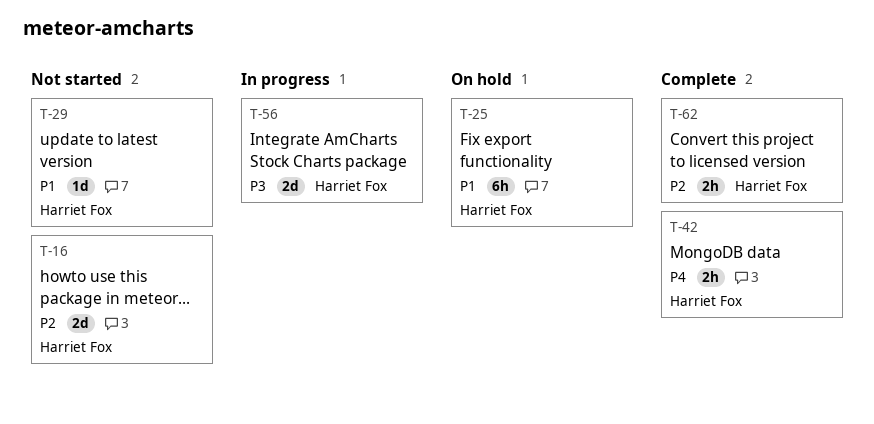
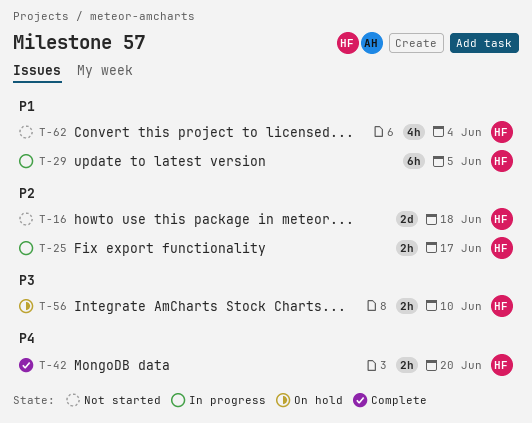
T-25, status: On hold -> In progress
T-25, priority: P1 -> P2
T-25, estimate: 6h -> 2h
T-29, status: Not started -> In progress
T-29, estimate: 1d -> 6h
T-56, status: In progress -> On hold
T-56, estimate: 2d -> 2h
T-62, status: Complete -> Not started
T-62, priority: P2 -> P1
T-62, estimate: 2h -> 4h

